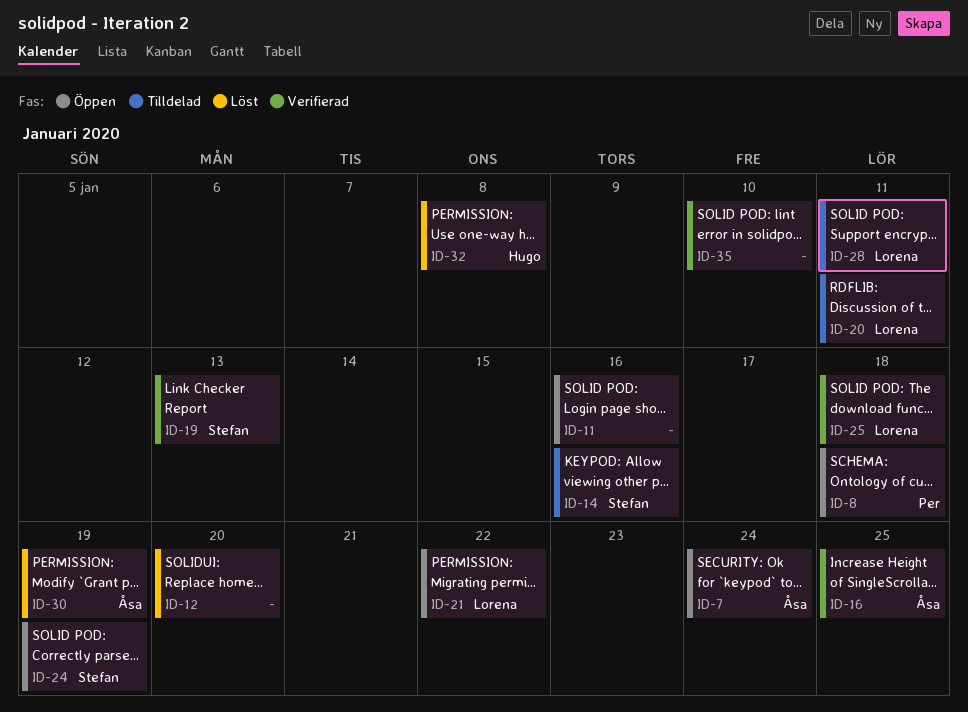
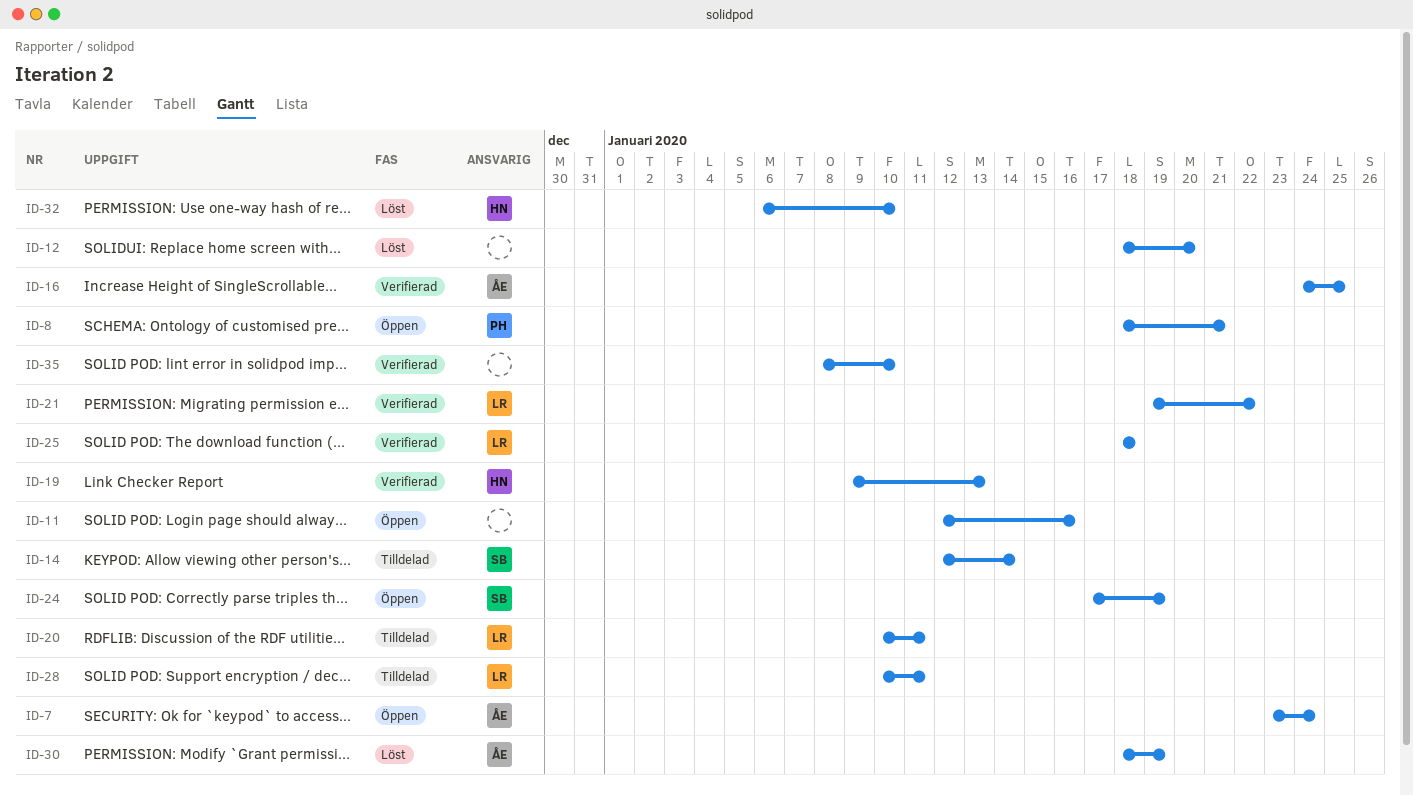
ID-8, due: Jan 18 -> Jan 21
ID-14, due: Jan 16 -> Jan 14
ID-19, owner: Stefan -> Hugo
ID-21, status: Öppen -> Verifierad
ID-32, due: Jan 8 -> Jan 10

